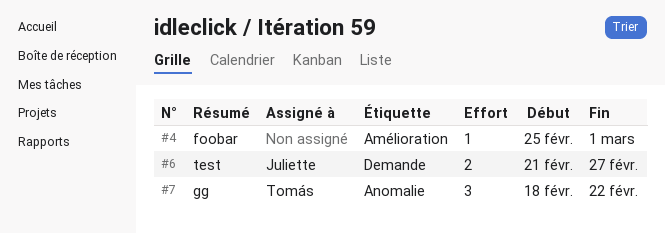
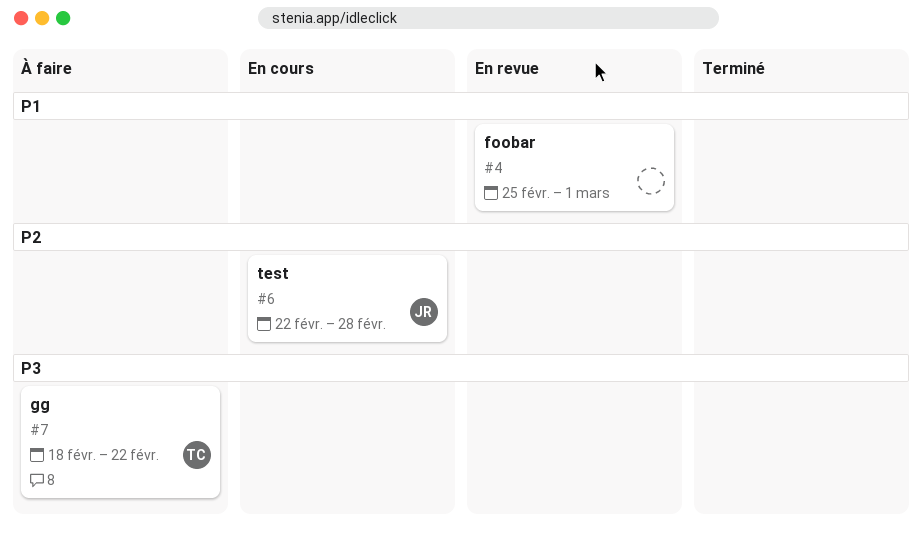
#6, start: Feb 21 -> Feb 22
#6, due: Feb 27 -> Feb 28

